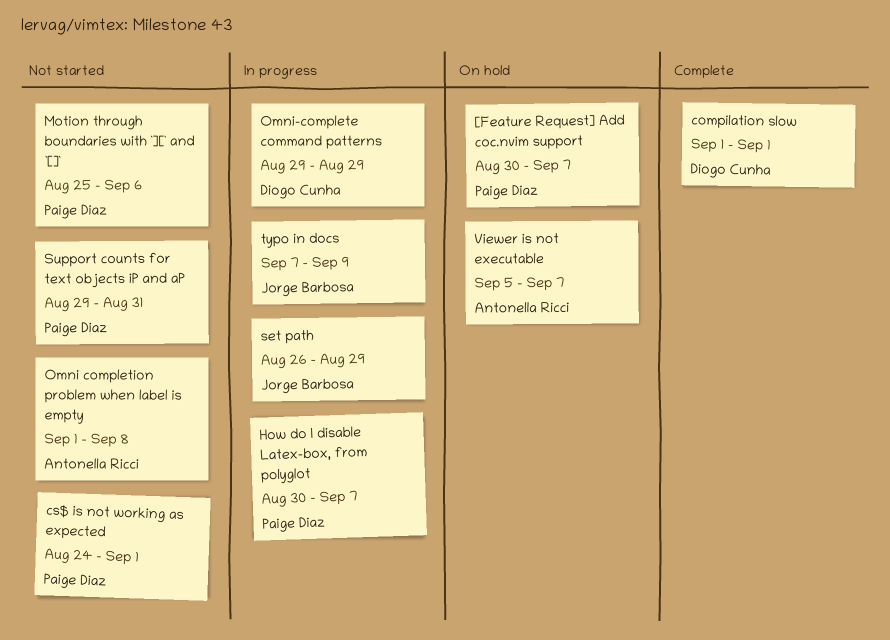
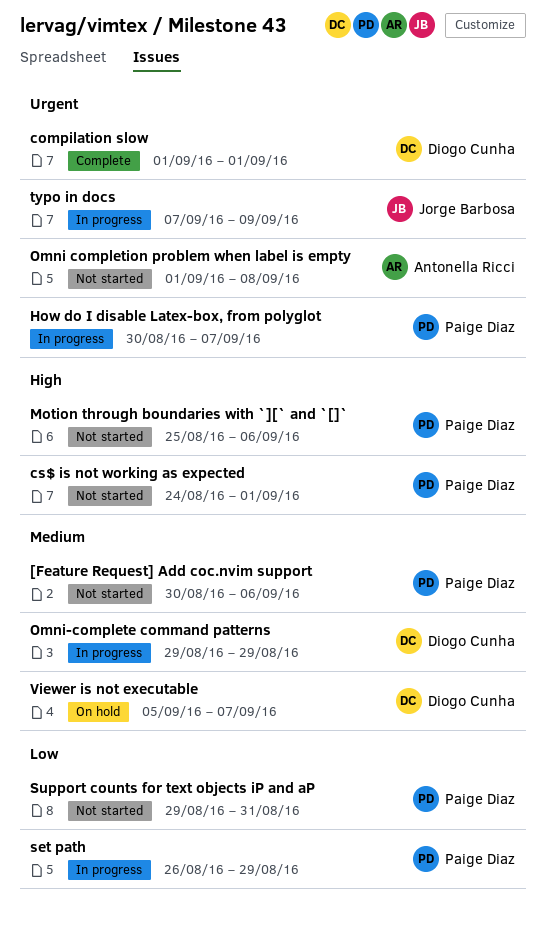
[Feature Request] Add coc.nvim support, status: On hold -> Not started
[Feature Request] Add coc.nvim support, due: Sep 7 -> Sep 6
set path, owner: Jorge Barbosa -> Paige Diaz
Viewer is not executable, owner: Antonella Ricci -> Diogo Cunha

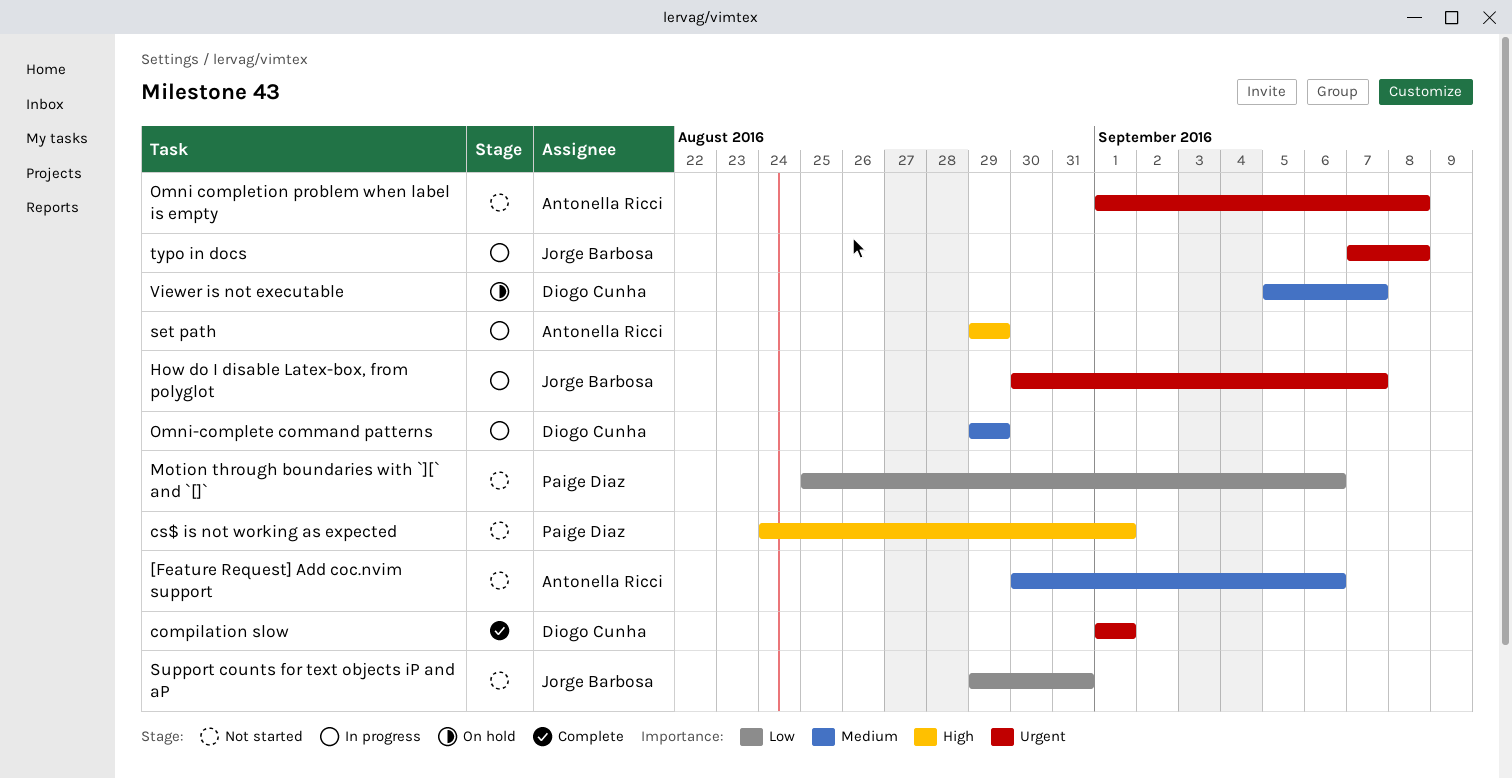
[Feature Request] Add coc.nvim support, owner: Paige Diaz -> Antonella Ricci
How do I disable Latex-box, from polyglot, owner: Paige Diaz -> Jorge Barbosa
Motion through boundaries with `][` and `[]`, priority: High -> Low
set path, owner: Paige Diaz -> Antonella Ricci
set path, priority: Low -> High
set path, start: Aug 26 -> Aug 29
Support counts for text objects iP and aP, owner: Paige Diaz -> Jorge Barbosa
typo in docs, due: Sep 9 -> Sep 8

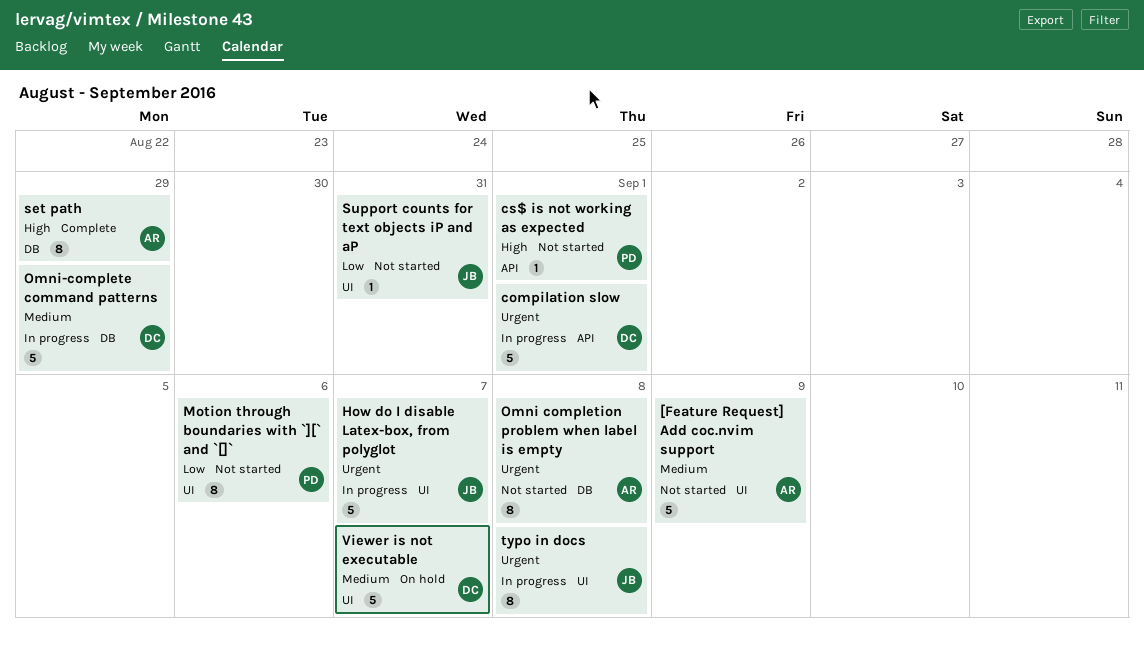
[Feature Request] Add coc.nvim support, due: Sep 6 -> Sep 9
compilation slow, status: Complete -> In progress
set path, status: In progress -> Complete

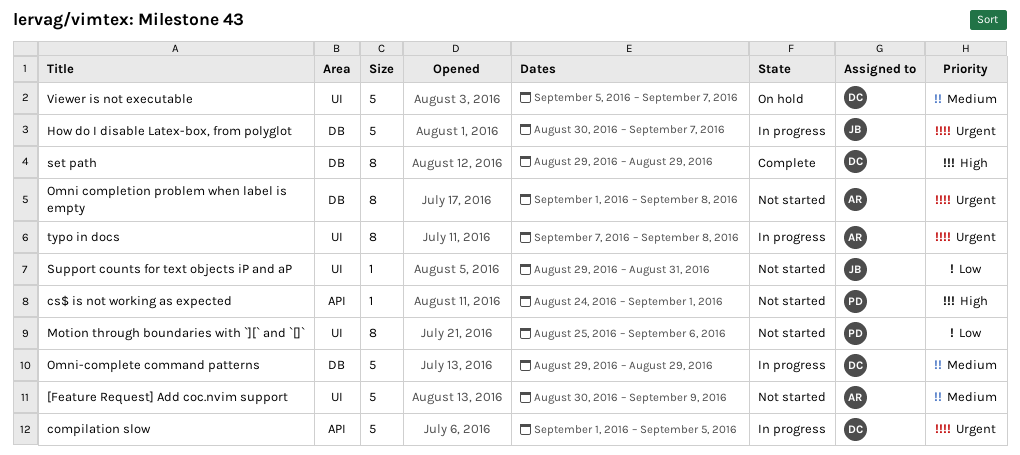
compilation slow, due: Sep 1 -> Sep 5
How do I disable Latex-box, from polyglot, label: UI -> DB
set path, owner: AR -> DC
typo in docs, owner: JB -> AR

